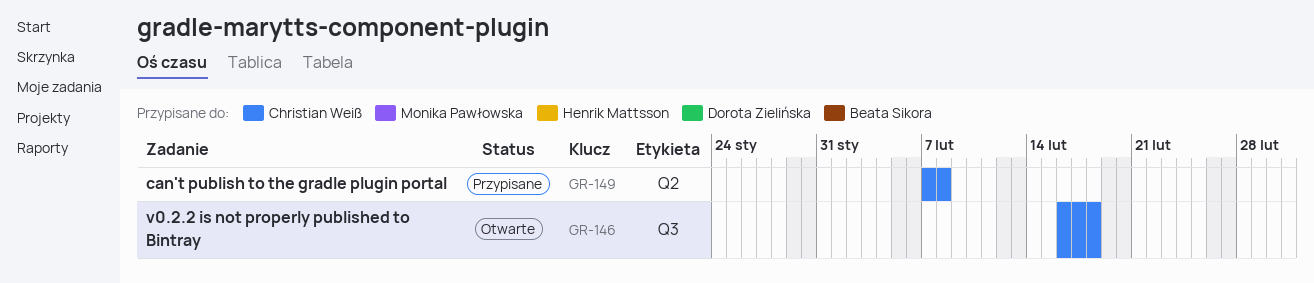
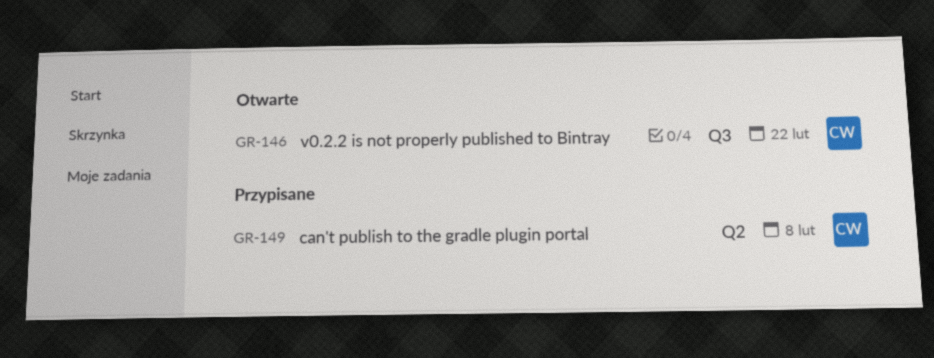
GR-146, due: Feb 18 -> Feb 22

